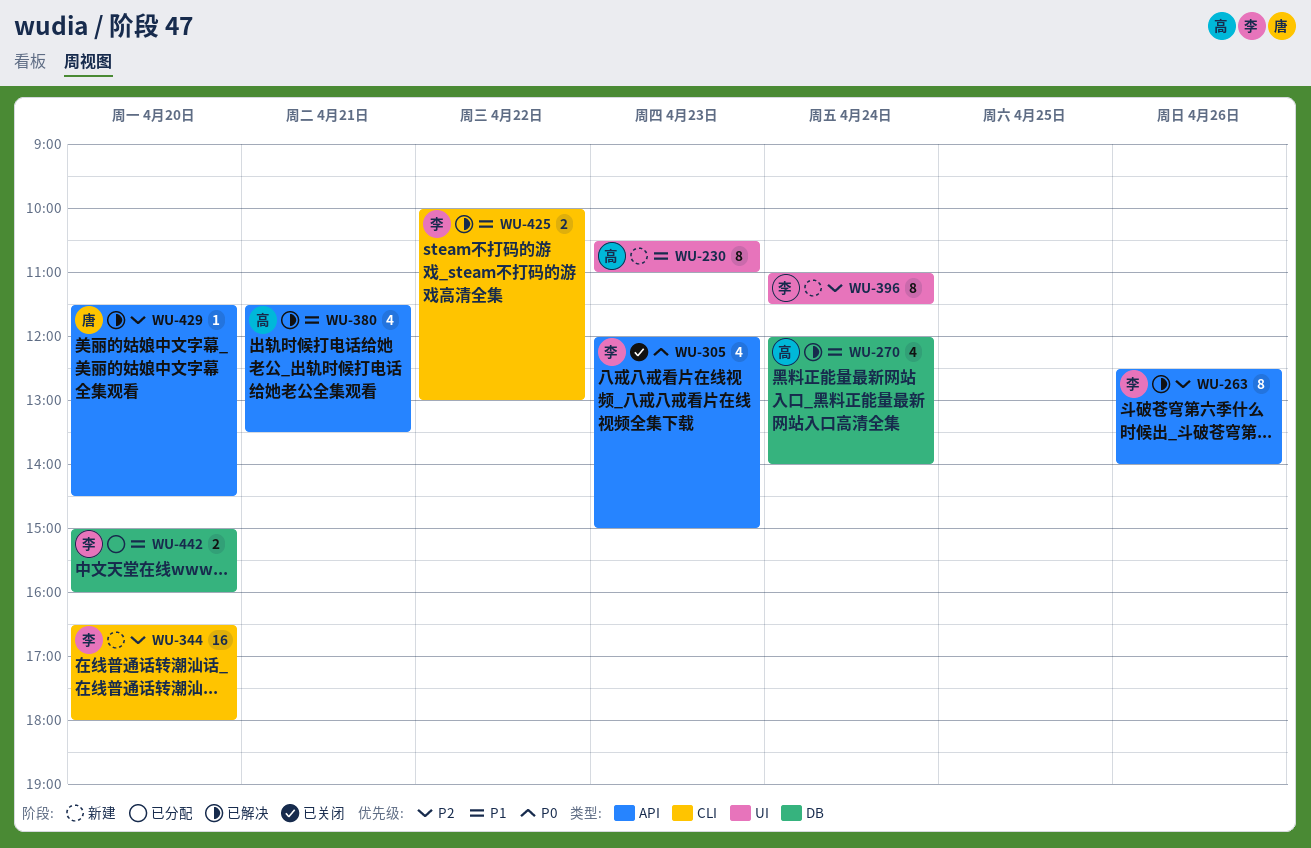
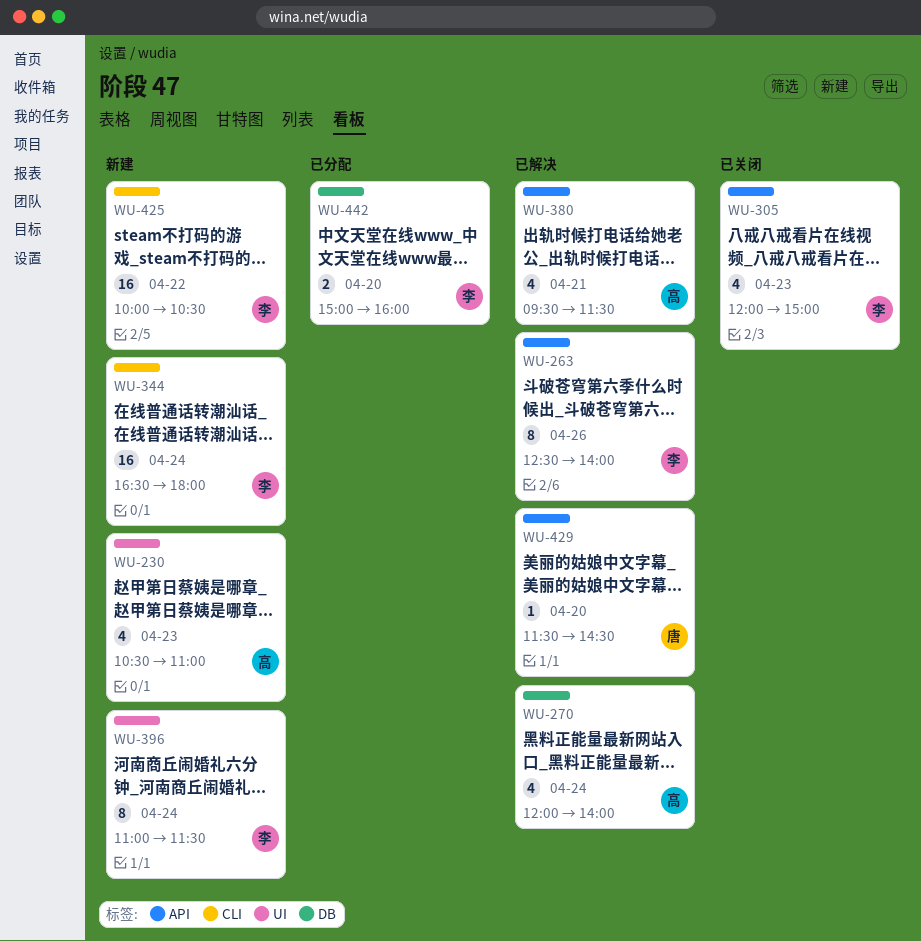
WU-230, estimate: 8 -> 4
WU-344, day: Apr 20 -> Apr 24
WU-380, begins: 11:30 -> 09:30
WU-380, ends: 13:30 -> 11:30
WU-425, status: 已解决 -> 新建
WU-425, estimate: 2 -> 16
WU-425, ends: 13:00 -> 10:30

